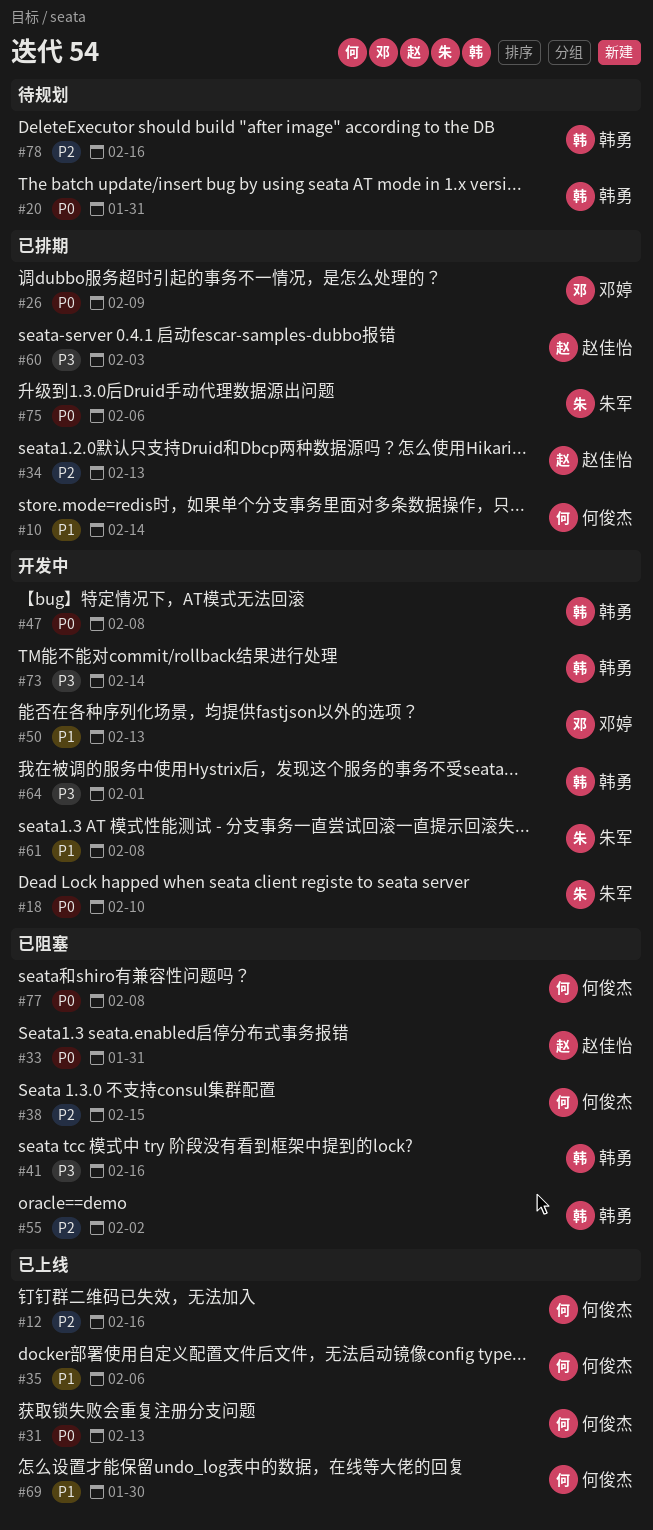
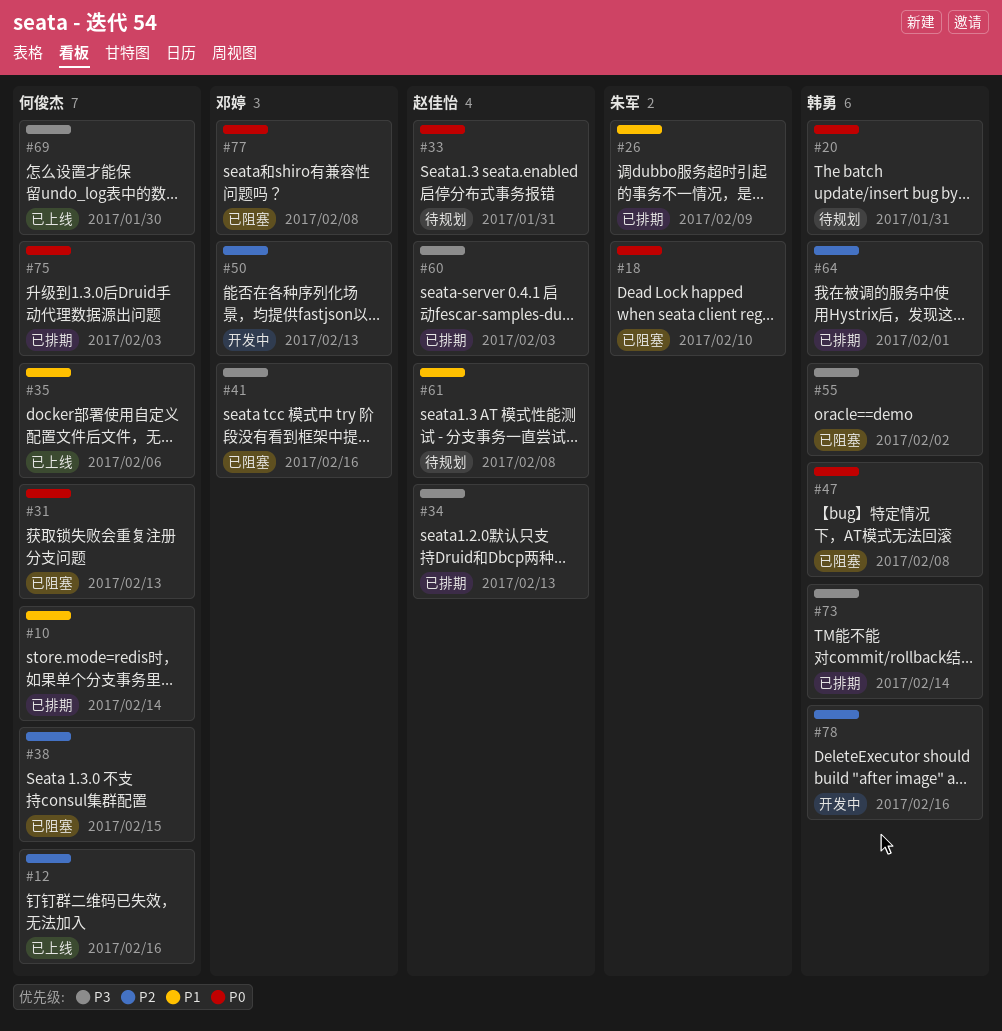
#18, status: 开发中 -> 已阻塞
#26, owner: 邓婷 -> 朱军
#26, priority: P0 -> P1
#31, status: 已上线 -> 已阻塞
#33, status: 已阻塞 -> 待规划
#34, priority: P2 -> P3
#41, owner: 韩勇 -> 邓婷
#47, status: 开发中 -> 已阻塞
#50, priority: P1 -> P2
#55, priority: P2 -> P3
#61, status: 开发中 -> 待规划
#61, owner: 朱军 -> 赵佳怡
#64, status: 开发中 -> 已排期
#64, priority: P3 -> P2
#69, priority: P1 -> P3
#73, status: 开发中 -> 已排期
#75, owner: 朱军 -> 何俊杰
#75, due: Feb 6 -> Feb 3
#77, owner: 何俊杰 -> 邓婷
#78, status: 待规划 -> 开发中

